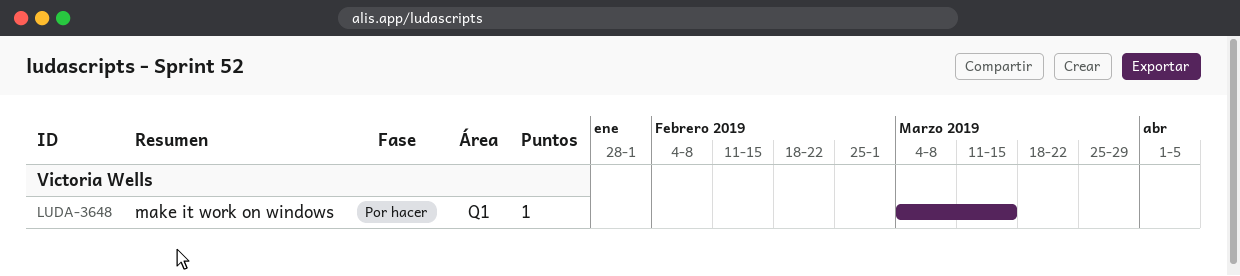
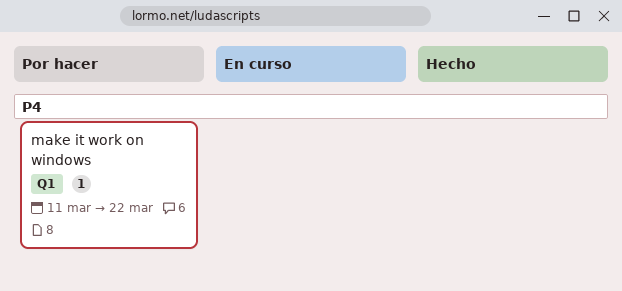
make it work on windows, start: Mar 4 -> Mar 11
make it work on windows, due: Mar 15 -> Mar 22

